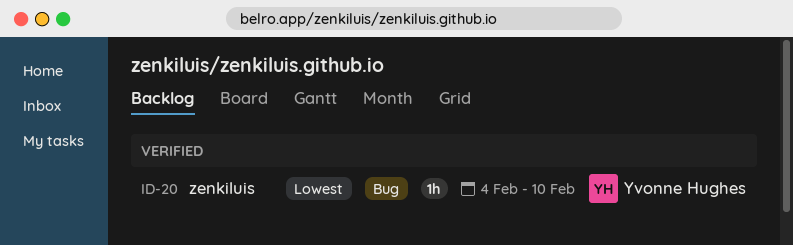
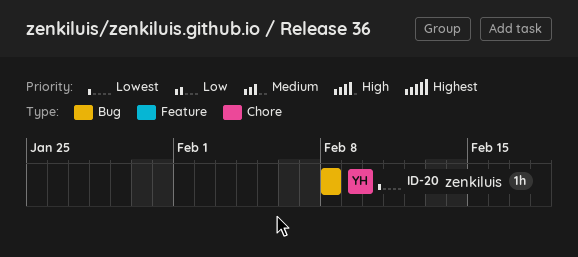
ID-20, start: Feb 4 -> Feb 8
ID-20, due: Feb 10 -> Feb 8

